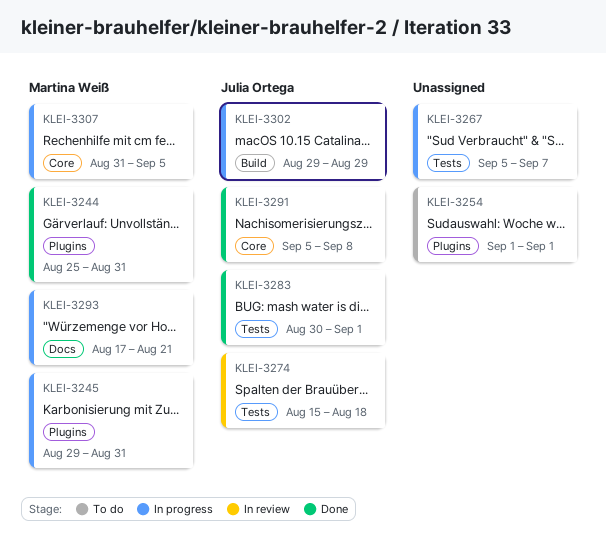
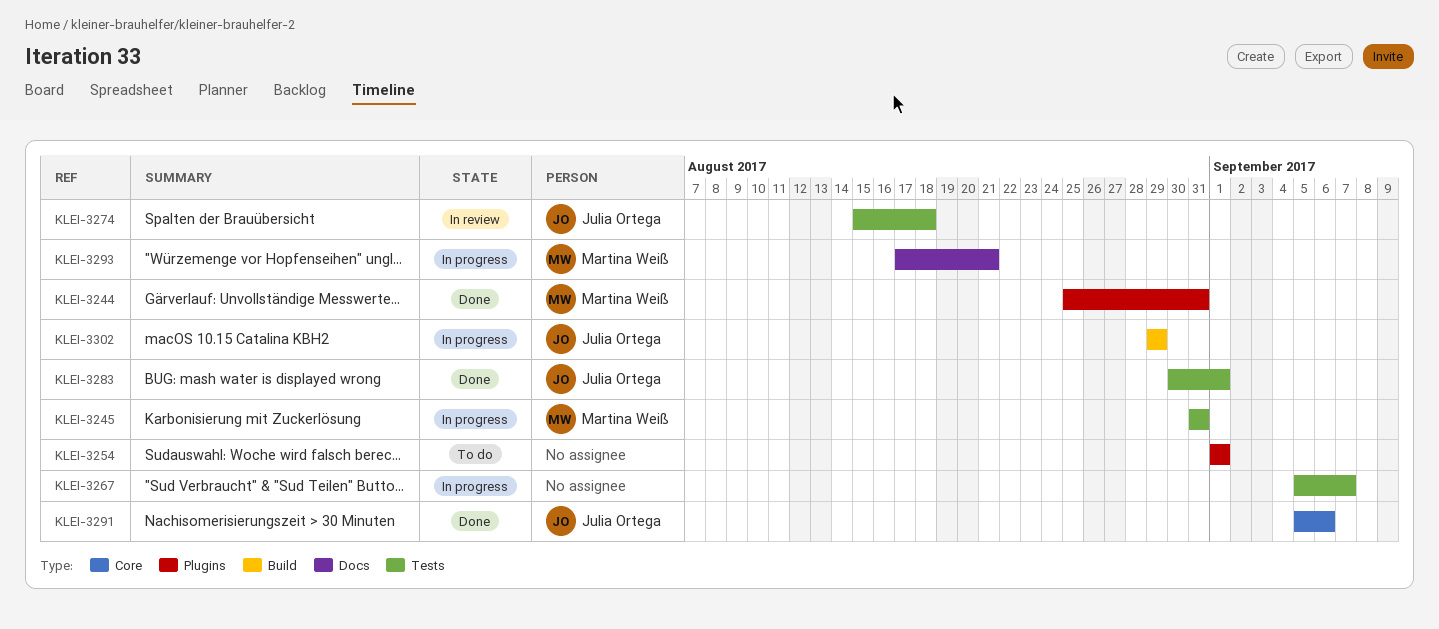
KLEI-3245, label: Plugins -> Tests
KLEI-3245, start: Aug 29 -> Aug 31
KLEI-3291, due: Sep 8 -> Sep 6
KLEI-3307: present -> none

